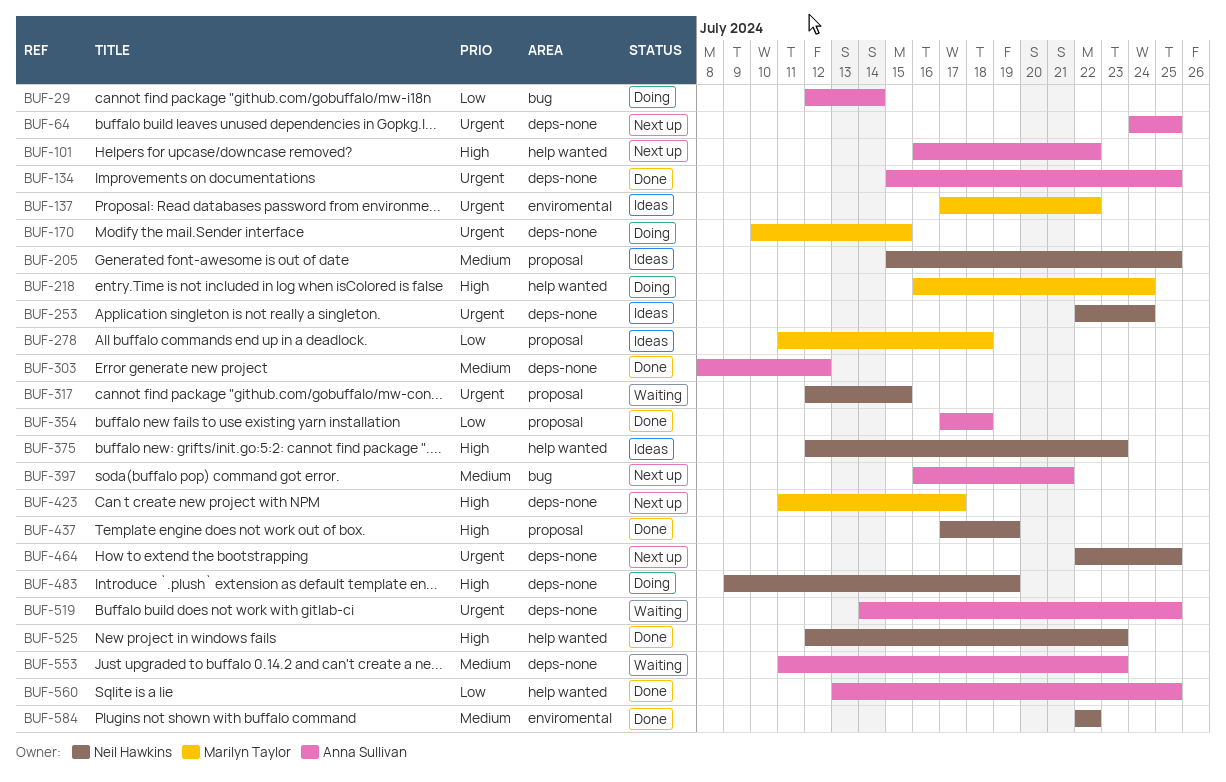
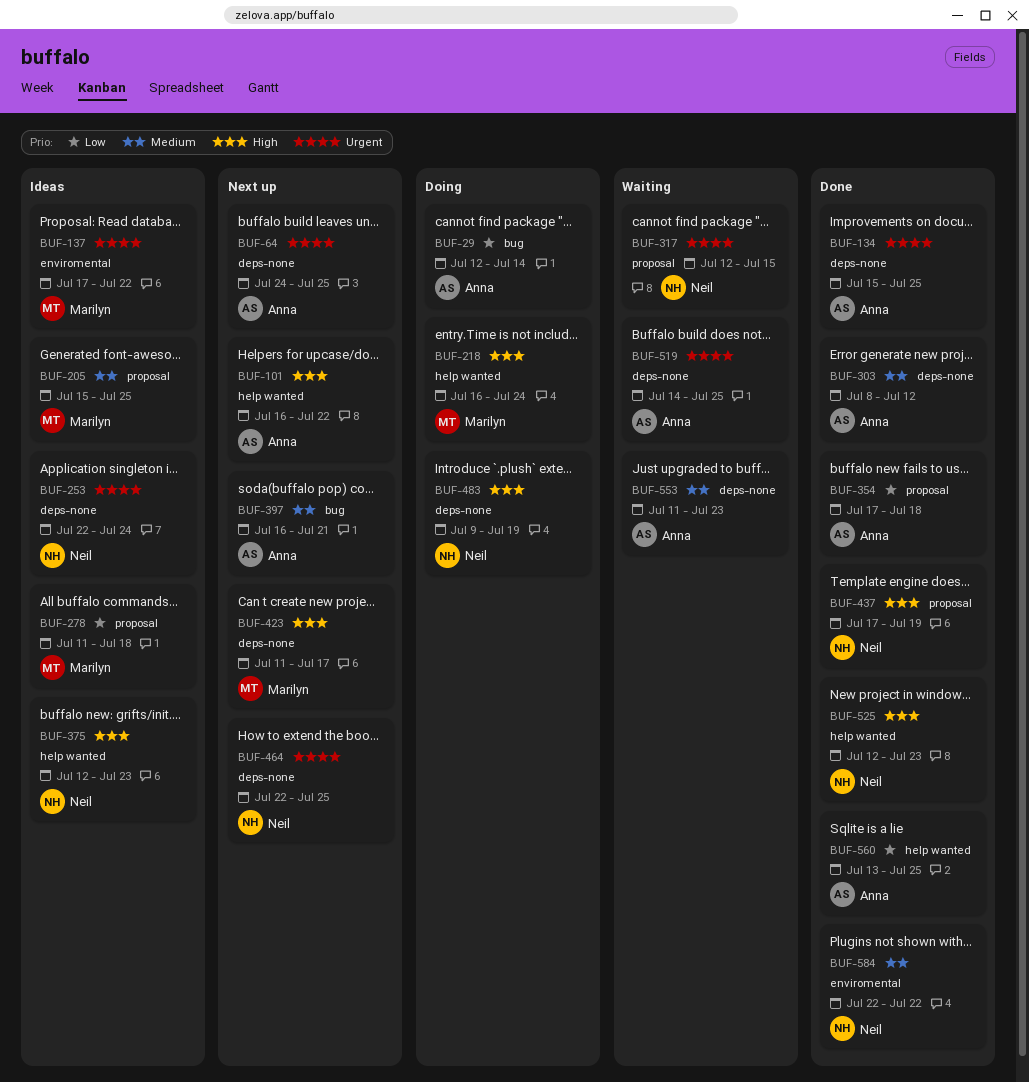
BUF-170: present -> none
BUF-205, owner: Neil Hawkins -> Marilyn Taylor

